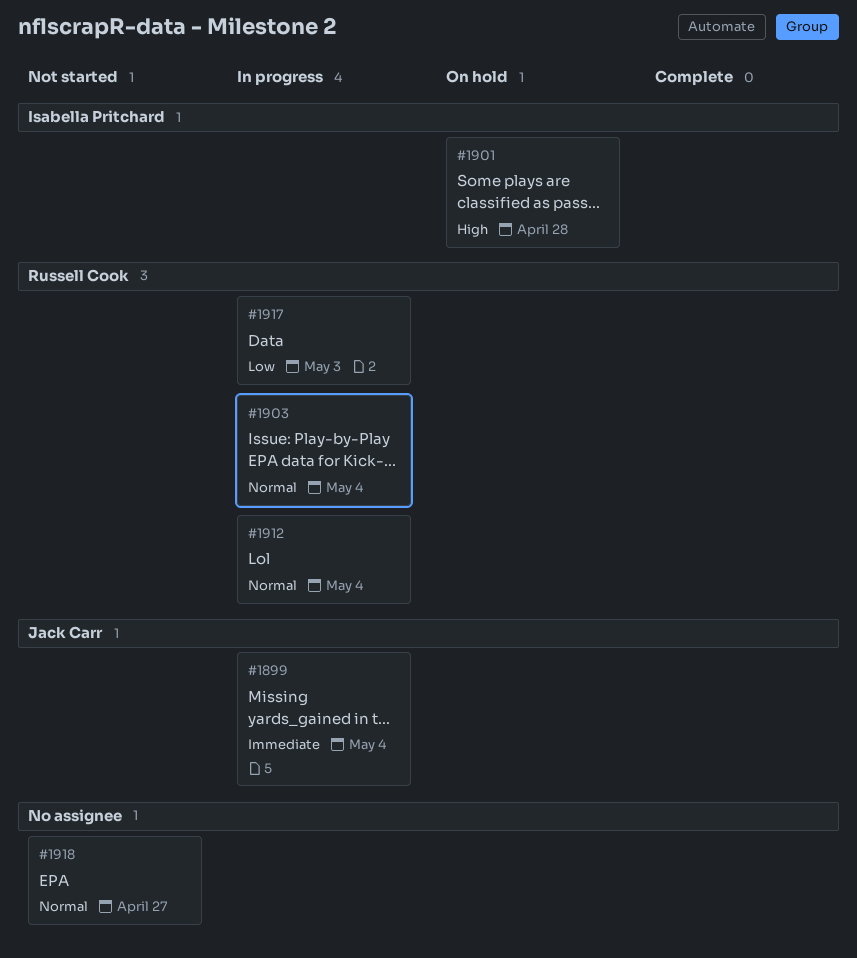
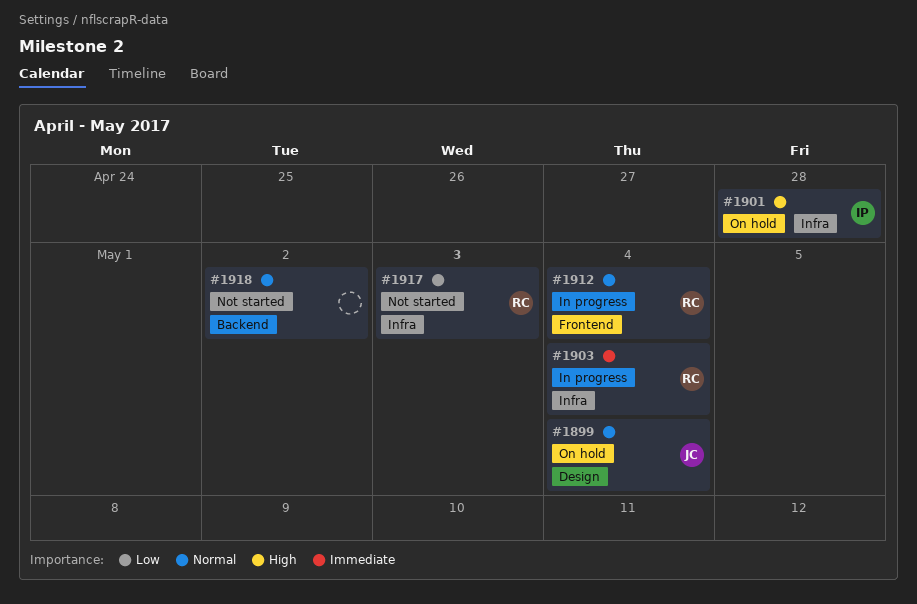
#1899, status: In progress -> On hold
#1899, priority: Immediate -> Normal
#1903, priority: Normal -> Immediate
#1917, status: In progress -> Not started
#1918, due: Apr 27 -> May 2

